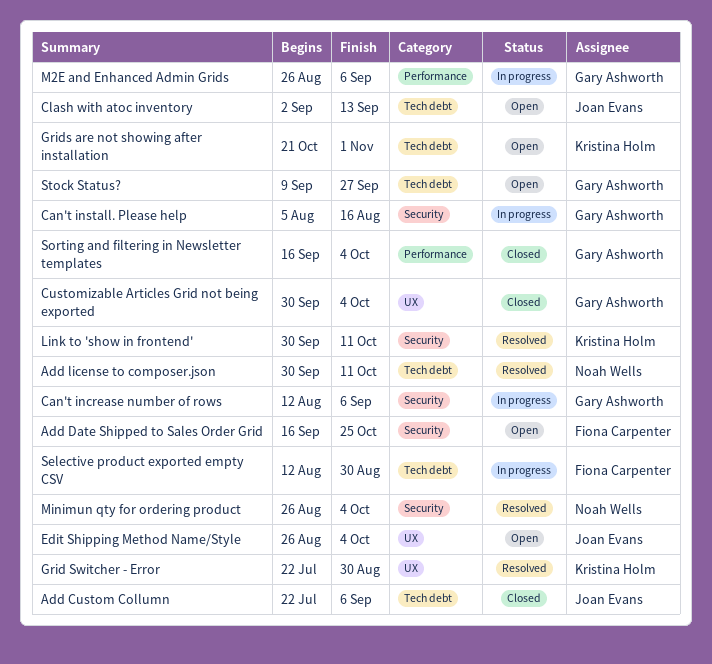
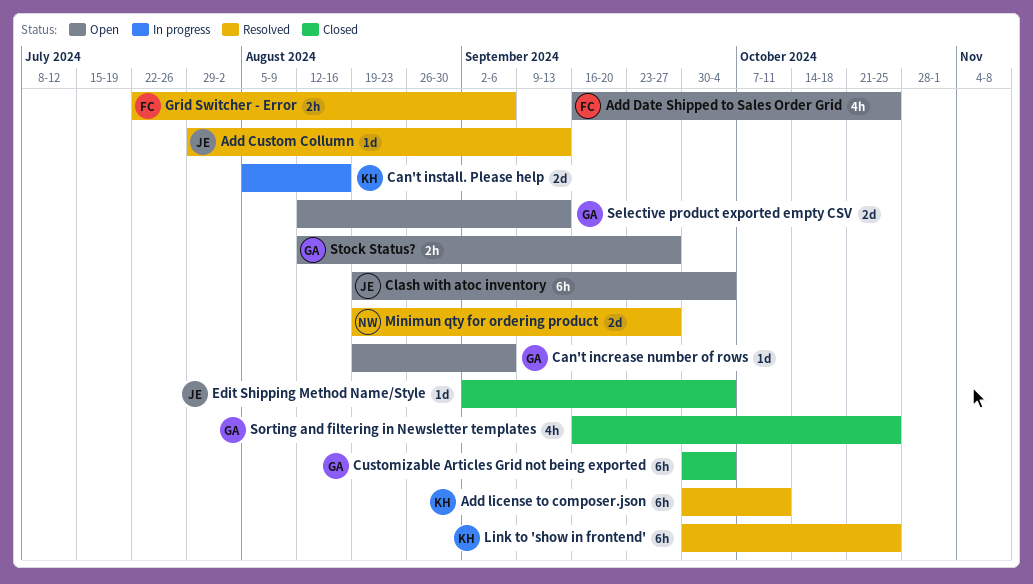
Add Custom Collumn, status: Closed -> Resolved
Add Custom Collumn, start: Jul 22 -> Jul 29
Add Custom Collumn, due: Sep 6 -> Sep 13
Add license to composer.json, owner: Noah Wells -> Kristina Holm
Can't increase number of rows, status: In progress -> Open
Can't increase number of rows, start: Aug 12 -> Aug 19
Can't install. Please help, owner: Gary Ashworth -> Kristina Holm
Clash with atoc inventory, start: Sep 2 -> Aug 19
Clash with atoc inventory, due: Sep 13 -> Oct 4
Edit Shipping Method Name/Style, status: Open -> Closed
Edit Shipping Method Name/Style, start: Aug 26 -> Sep 2
Grid Switcher - Error, owner: Kristina Holm -> Fiona Carpenter
Grid Switcher - Error, due: Aug 30 -> Sep 6
Grids are not showing after installation: present -> none
Link to 'show in frontend', due: Oct 11 -> Oct 25
M2E and Enhanced Admin Grids: present -> none
Minimun qty for ordering product, start: Aug 26 -> Aug 19
Minimun qty for ordering product, due: Oct 4 -> Sep 27
Selective product exported empty CSV, status: In progress -> Open
Selective product exported empty CSV, owner: Fiona Carpenter -> Gary Ashworth
Selective product exported empty CSV, due: Aug 30 -> Sep 13
Sorting and filtering in Newsletter templates, due: Oct 4 -> Oct 25
Stock Status?, start: Sep 9 -> Aug 12

